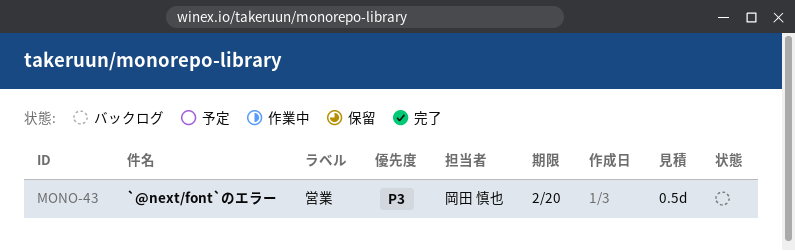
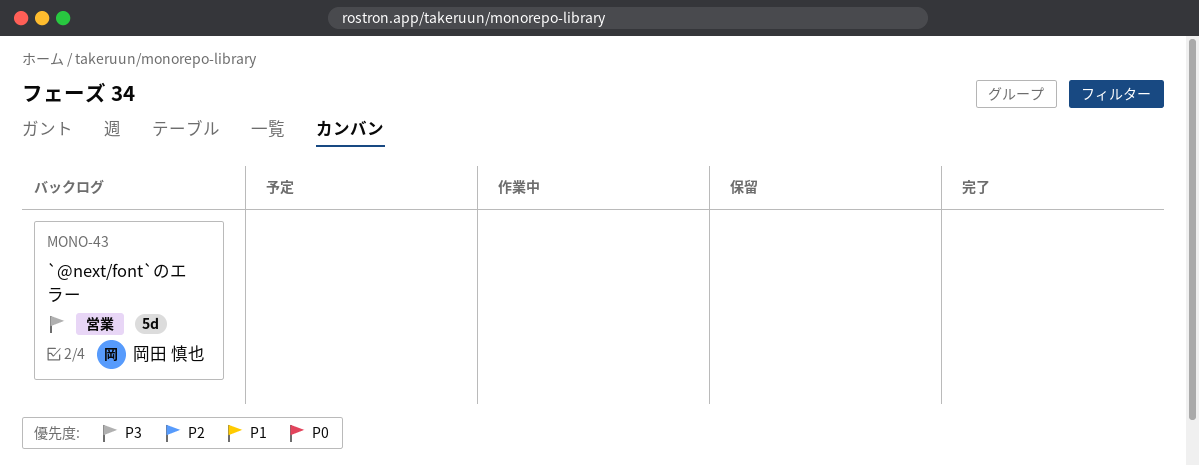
MONO-43, estimate: 0.5d -> 5d

